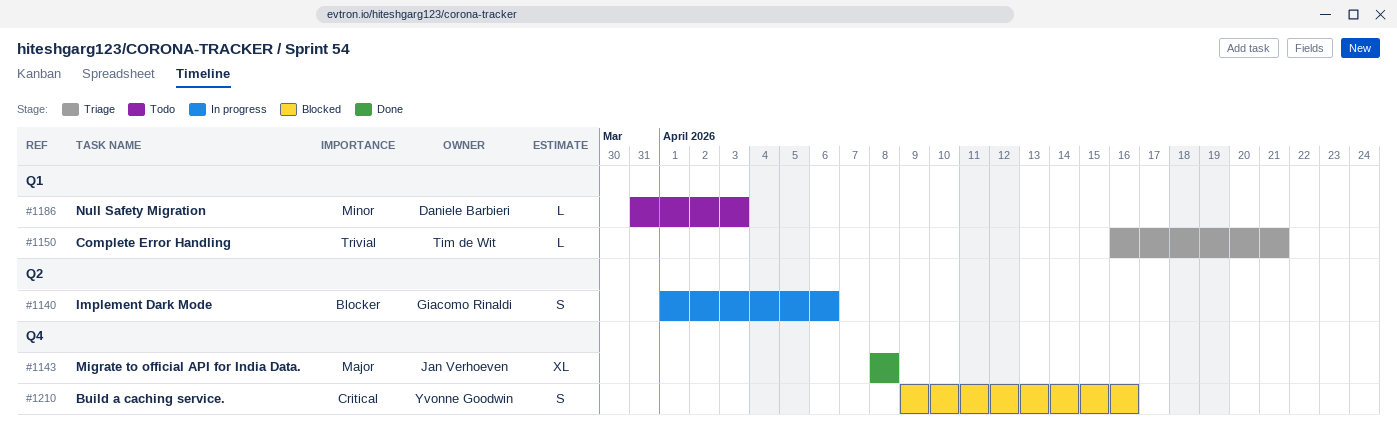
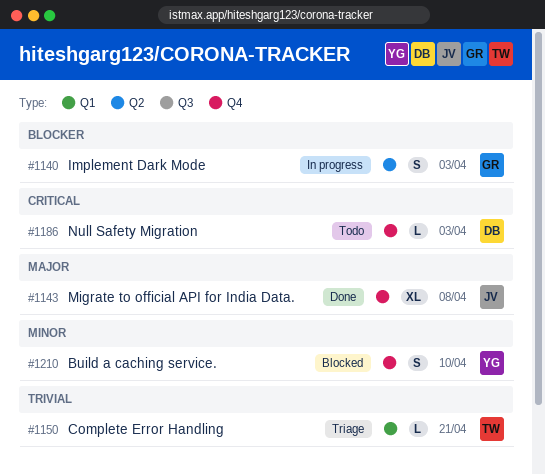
#1140, due: Apr 6 -> Apr 3
#1186, priority: Minor -> Critical
#1186, label: Q1 -> Q4
#1210, priority: Critical -> Minor
#1210, due: Apr 16 -> Apr 10

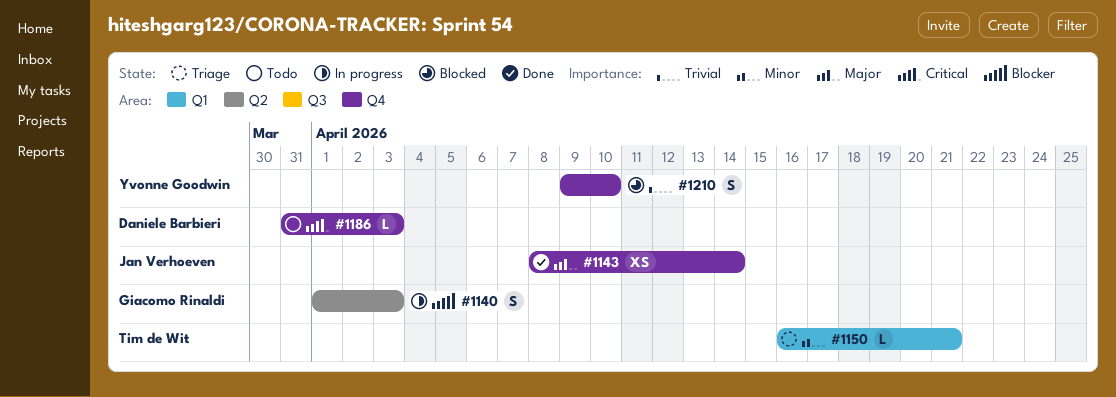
#1143, estimate: XL -> XS
#1143, due: Apr 8 -> Apr 14
#1150, priority: Trivial -> Minor
#1210, priority: Minor -> Trivial

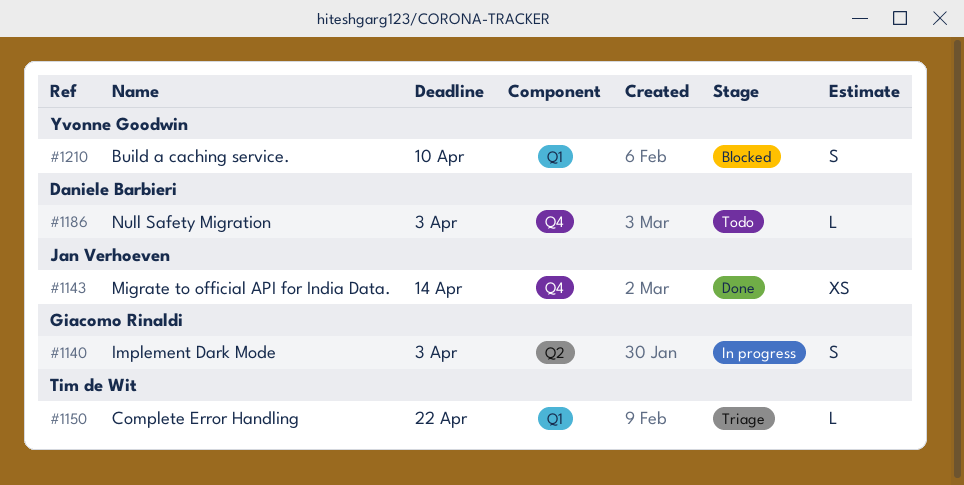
#1150, due: Apr 21 -> Apr 22
#1210, label: Q4 -> Q1

